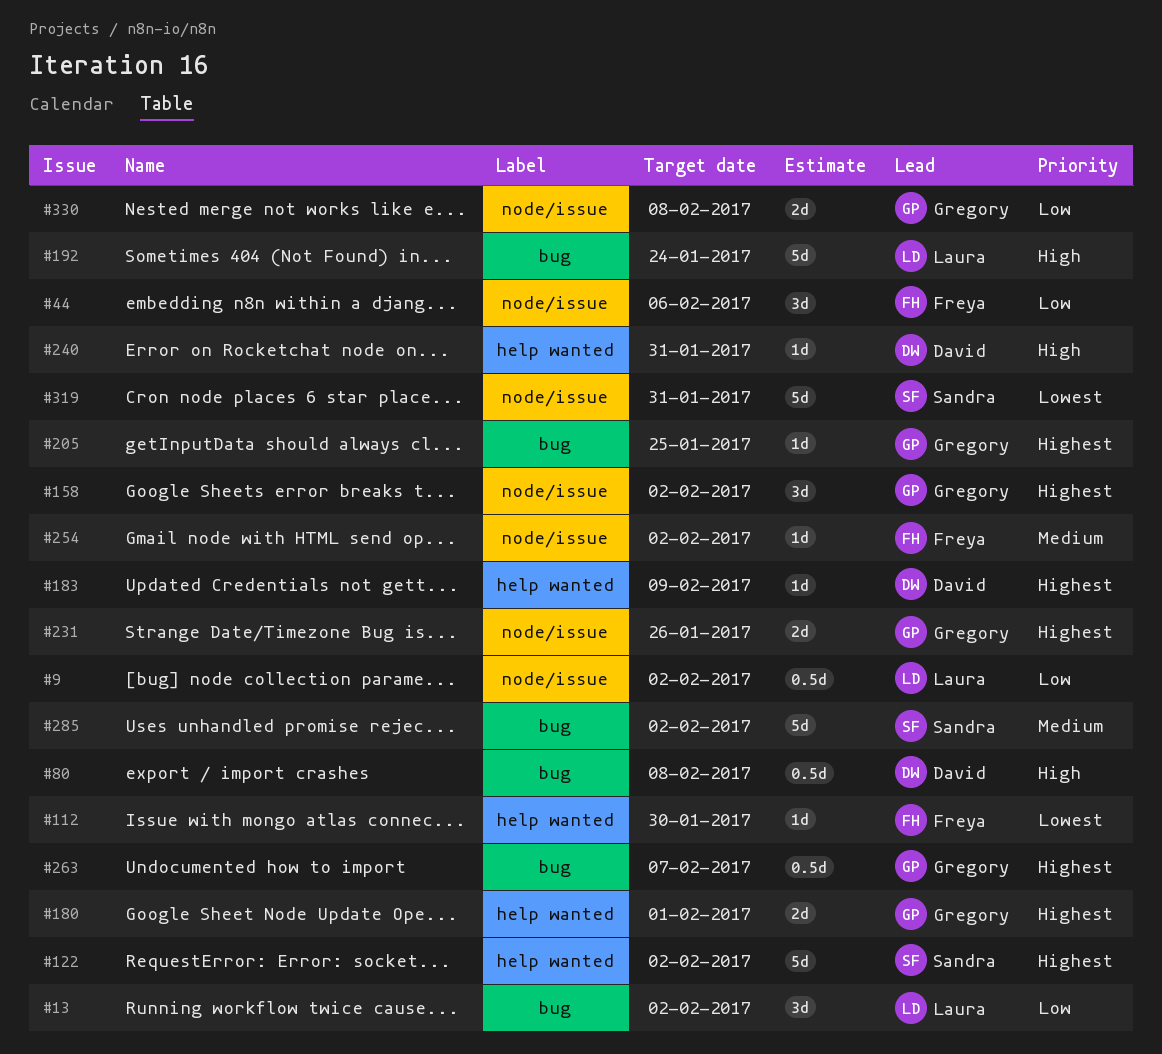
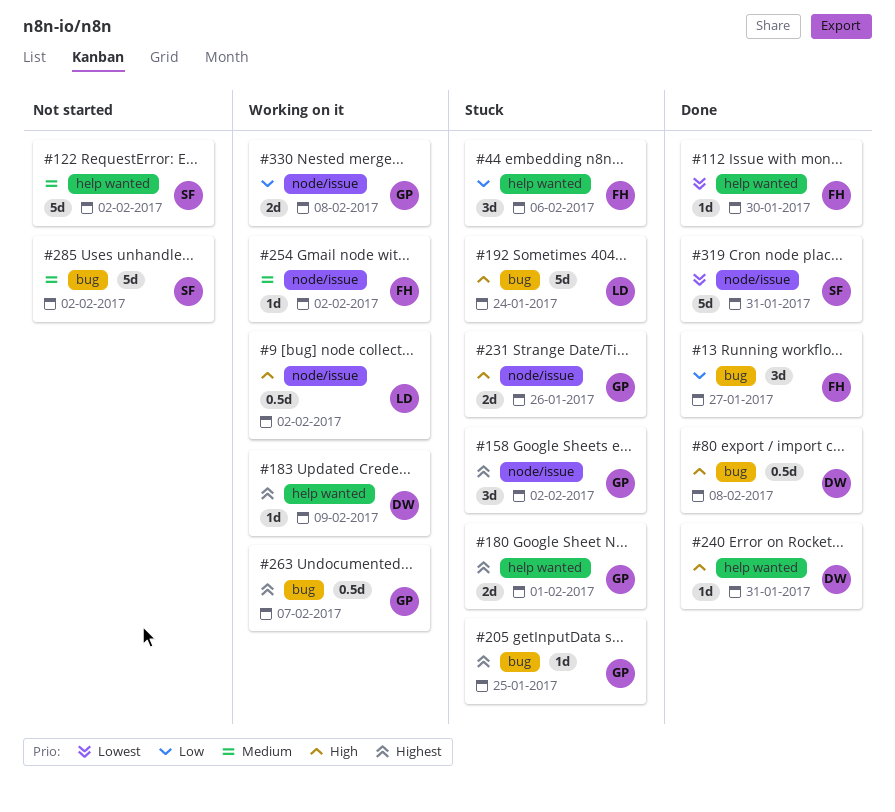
#9, priority: Low -> High
#13, owner: Laura -> Freya
#13, due: Feb 2 -> Jan 27
#44, label: node/issue -> help wanted
#122, priority: Highest -> Medium
#231, priority: Highest -> High

